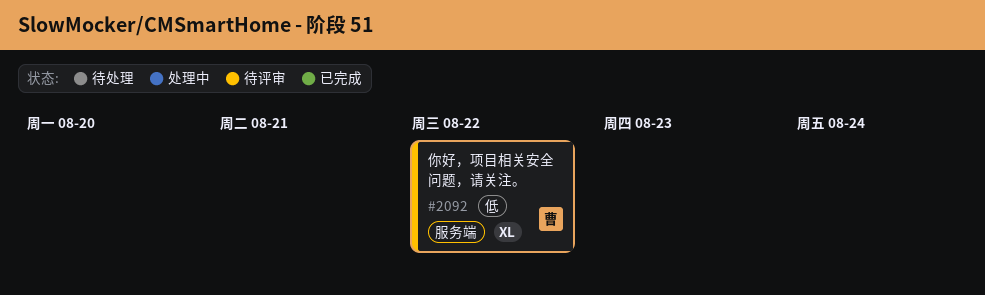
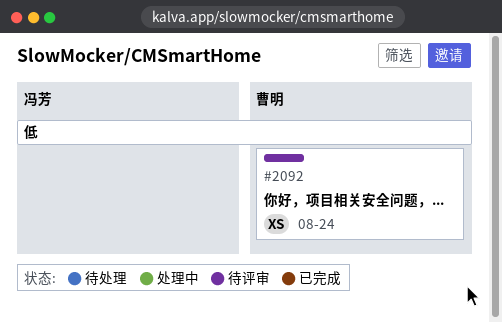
#2092, estimate: XL -> XS
#2092, due: Aug 22 -> Aug 24

